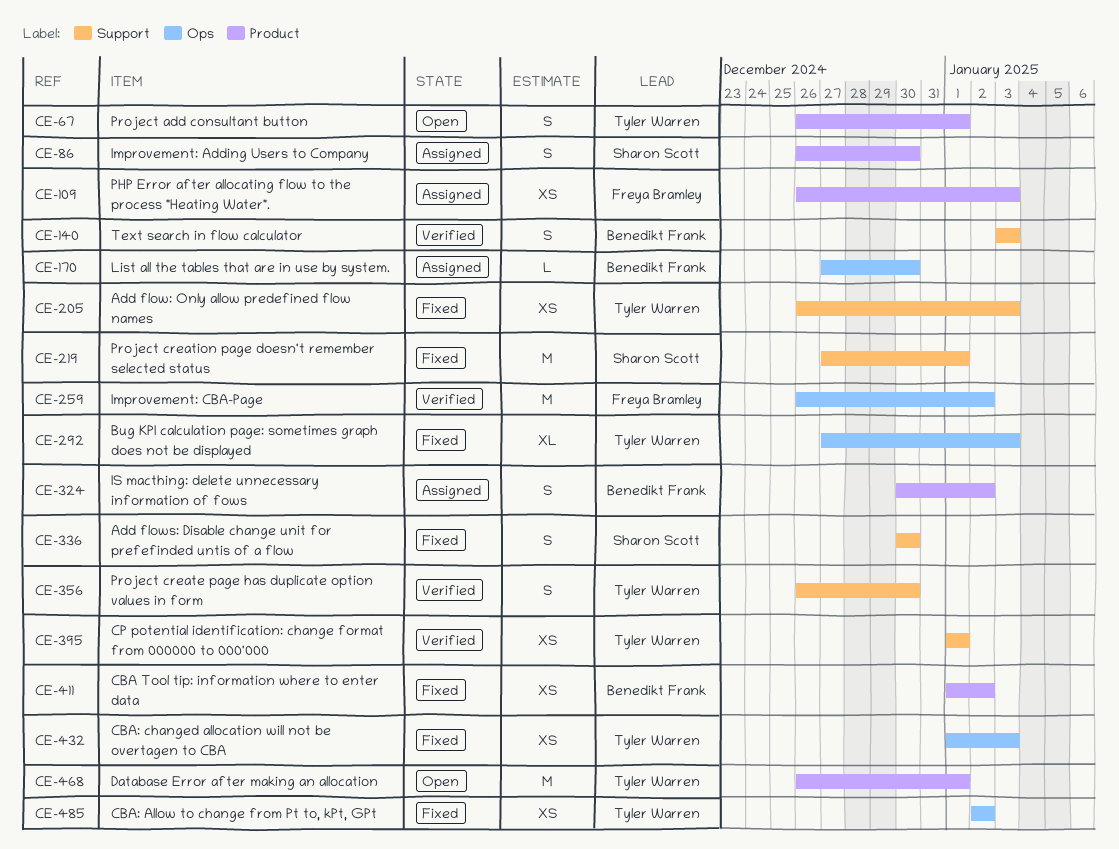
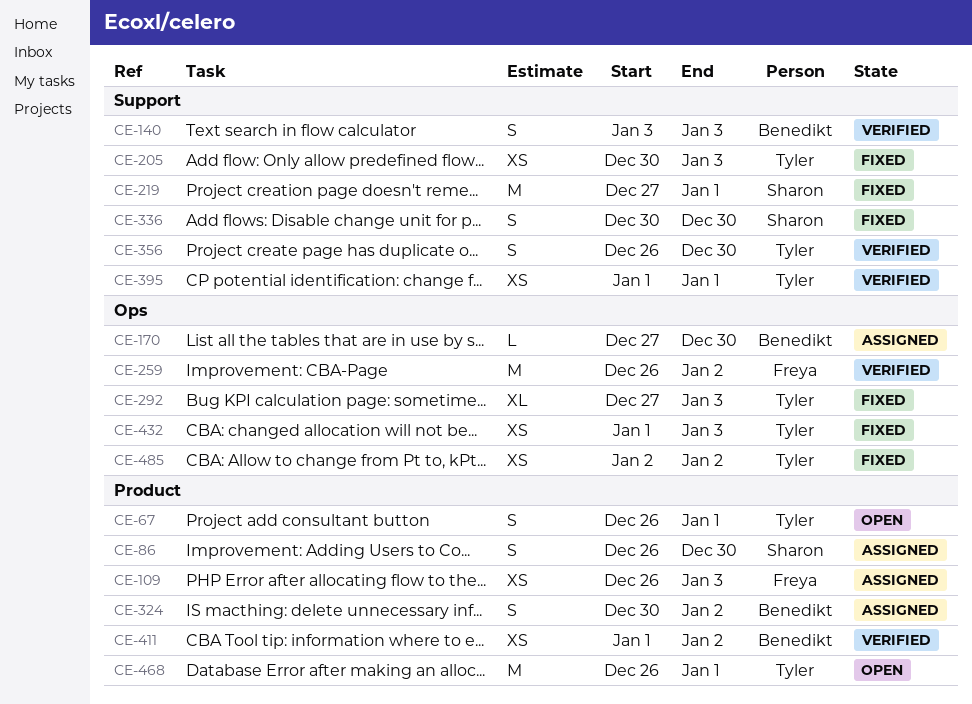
CE-205, start: Dec 26 -> Dec 30
CE-411, status: Fixed -> Verified

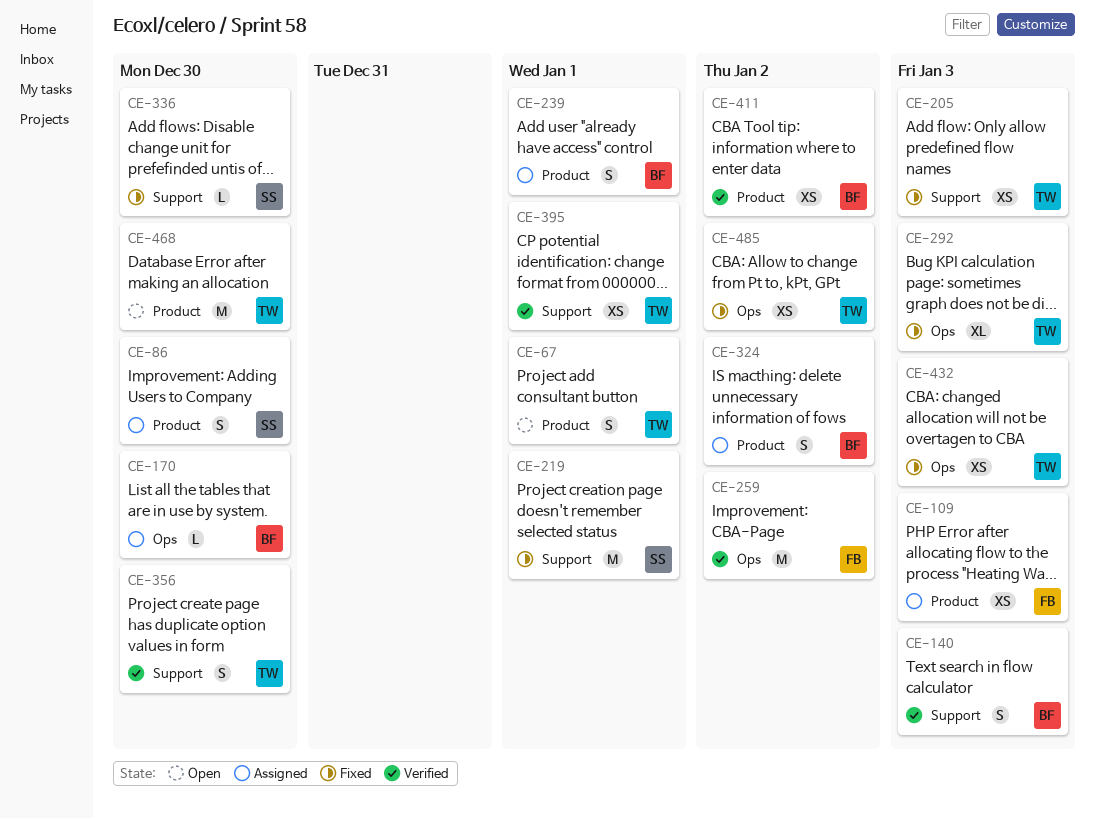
CE-239: none -> present
CE-336, estimate: S -> L
CE-468, due: Jan 1 -> Dec 30

